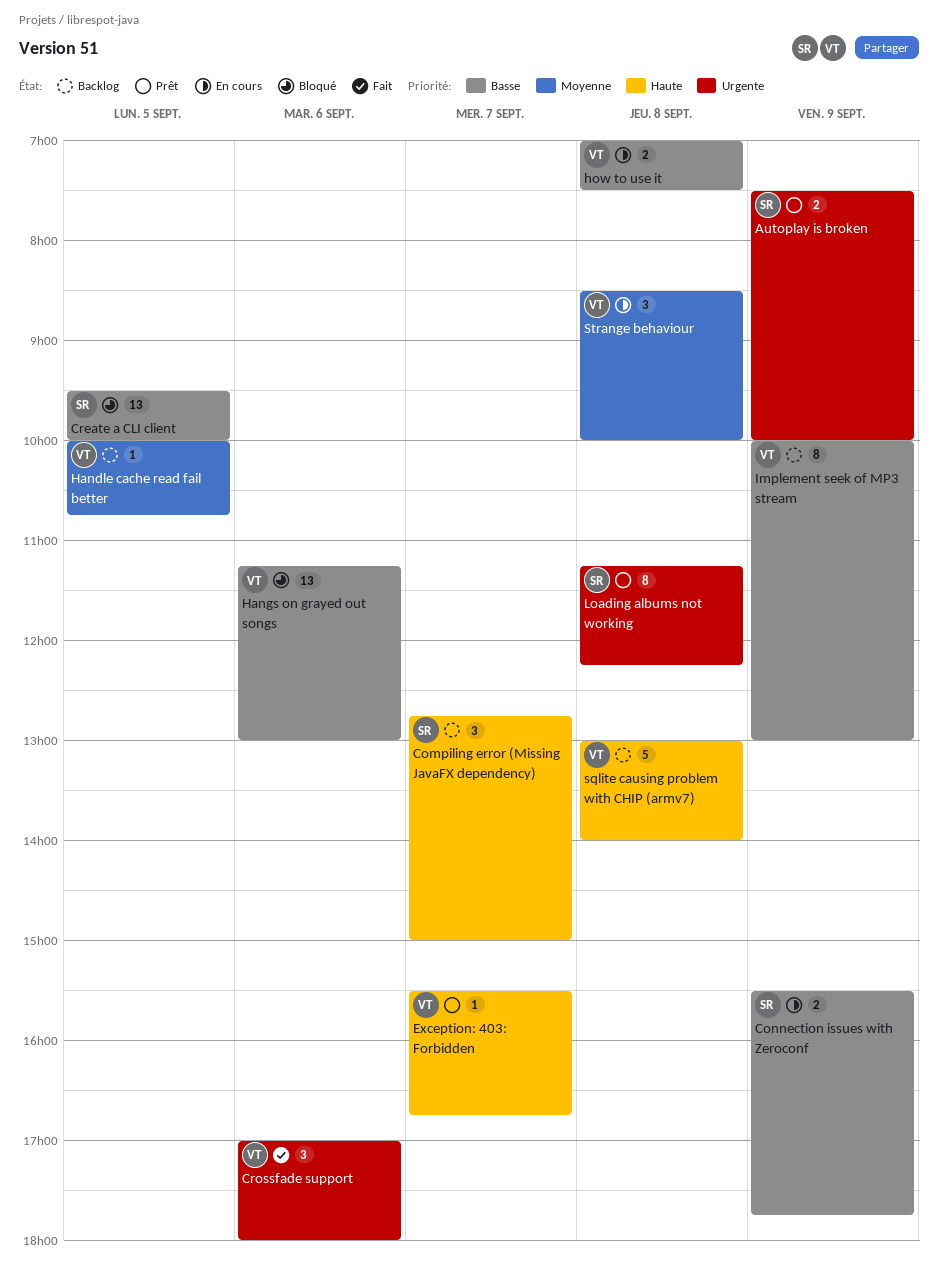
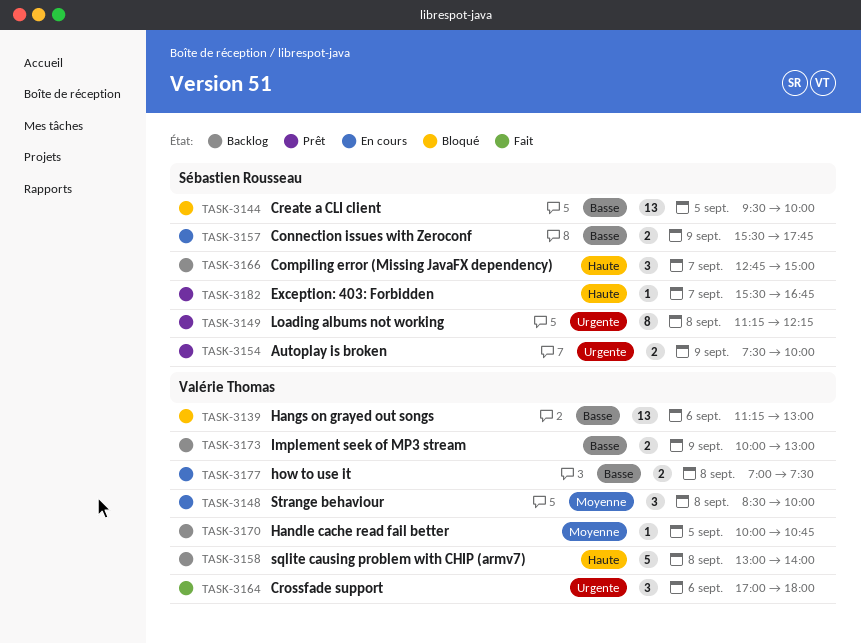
Exception: 403: Forbidden, owner: Valérie Thomas -> Sébastien Rousseau
Implement seek of MP3 stream, estimate: 8 -> 2

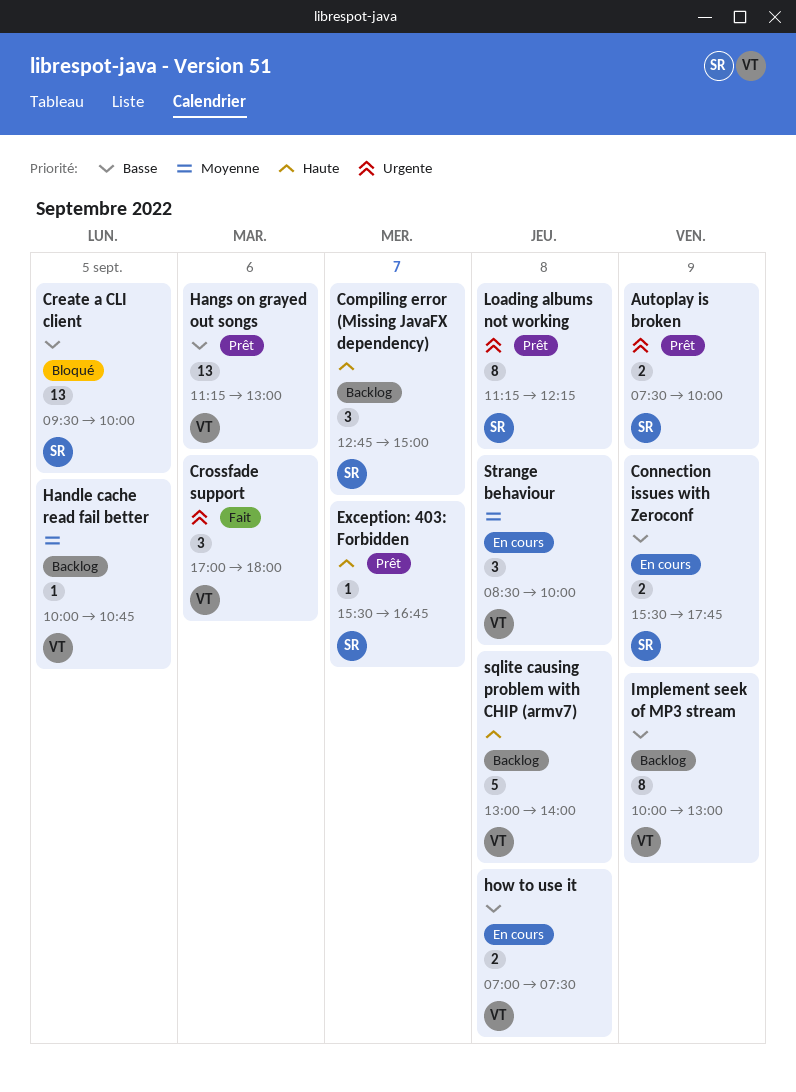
Hangs on grayed out songs, status: Bloqué -> Prêt
Implement seek of MP3 stream, estimate: 2 -> 8

